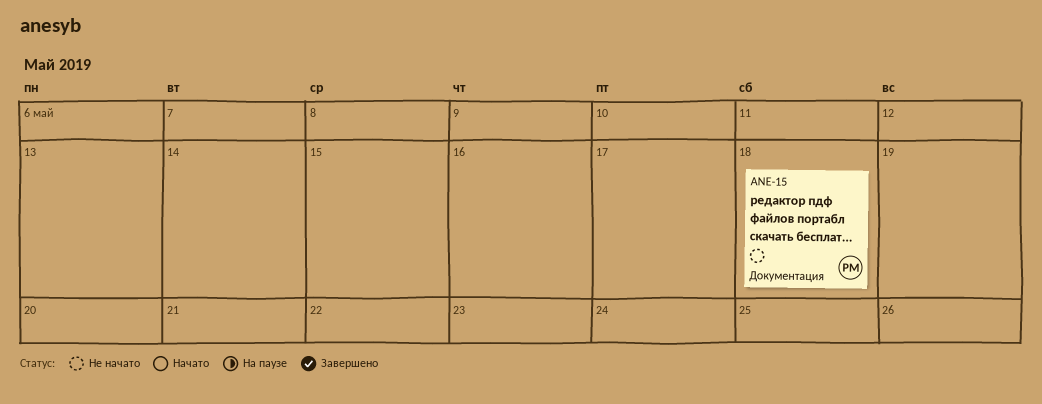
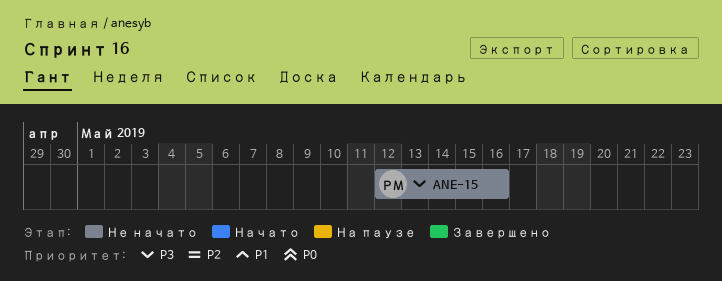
ANE-15, due: May 18 -> May 16

